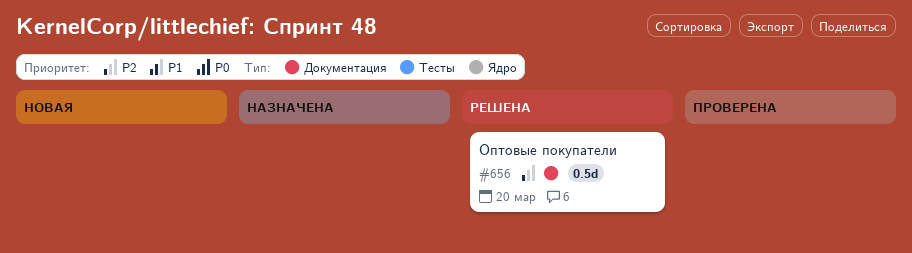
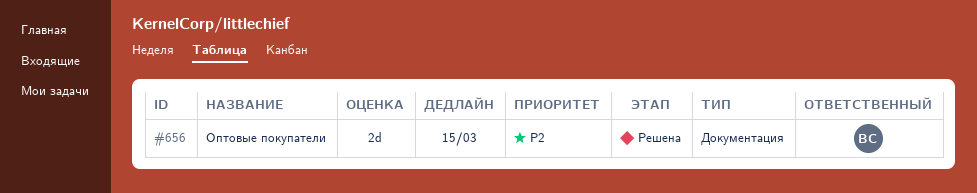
#656, estimate: 0.5d -> 2d
#656, due: Mar 20 -> Mar 15

